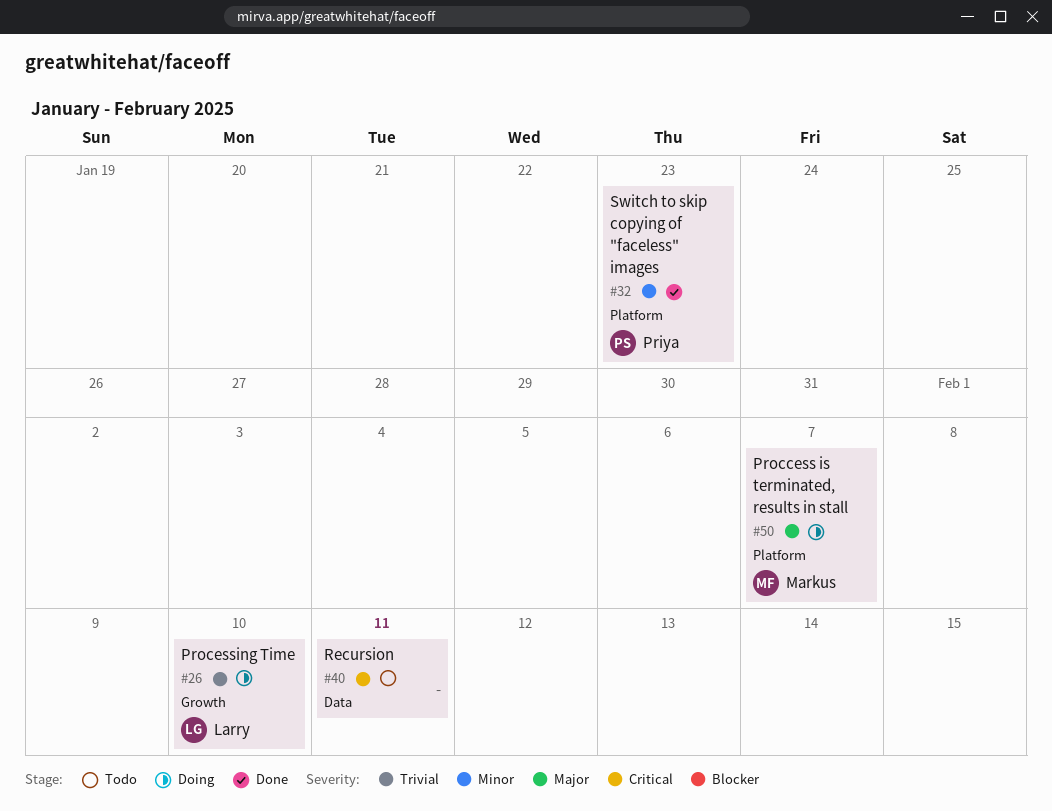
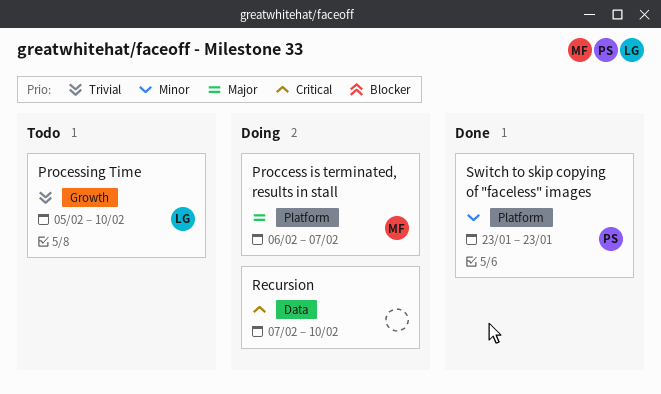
Processing Time, status: Doing -> Todo
Recursion, status: Todo -> Doing
Recursion, due: Feb 11 -> Feb 10

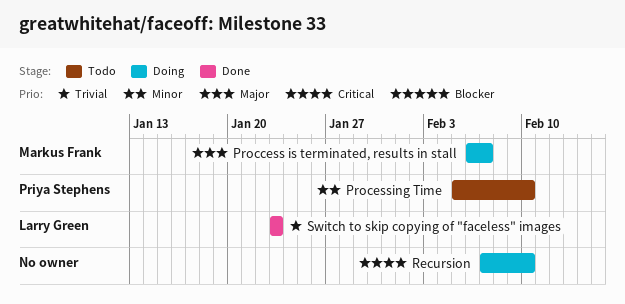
Processing Time, owner: Larry Green -> Priya Stephens
Processing Time, priority: Trivial -> Minor
Switch to skip copying of "faceless" images, owner: Priya Stephens -> Larry Green
Switch to skip copying of "faceless" images, priority: Minor -> Trivial

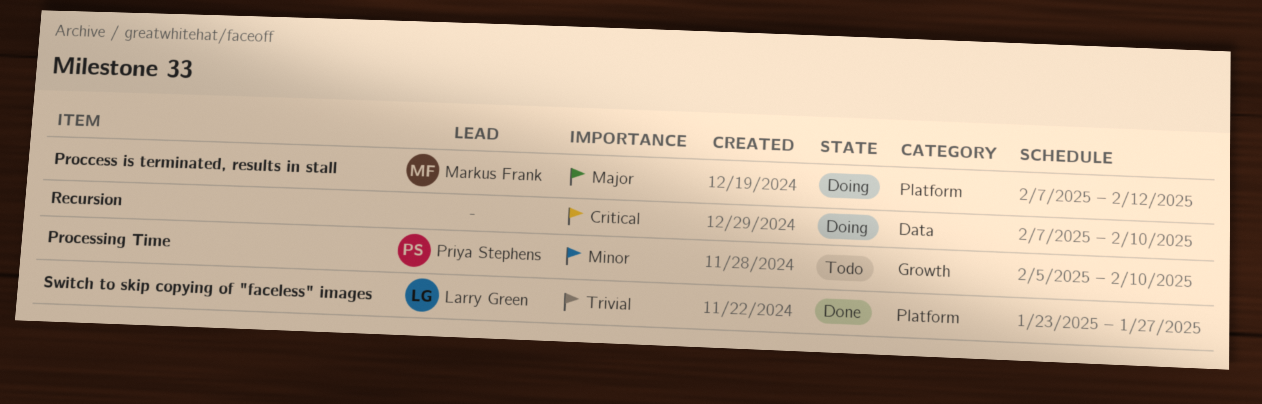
Proccess is terminated, results in stall, start: Feb 6 -> Feb 7
Proccess is terminated, results in stall, due: Feb 7 -> Feb 12
Switch to skip copying of "faceless" images, due: Jan 23 -> Jan 27

